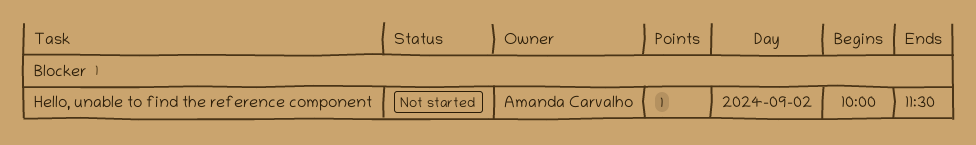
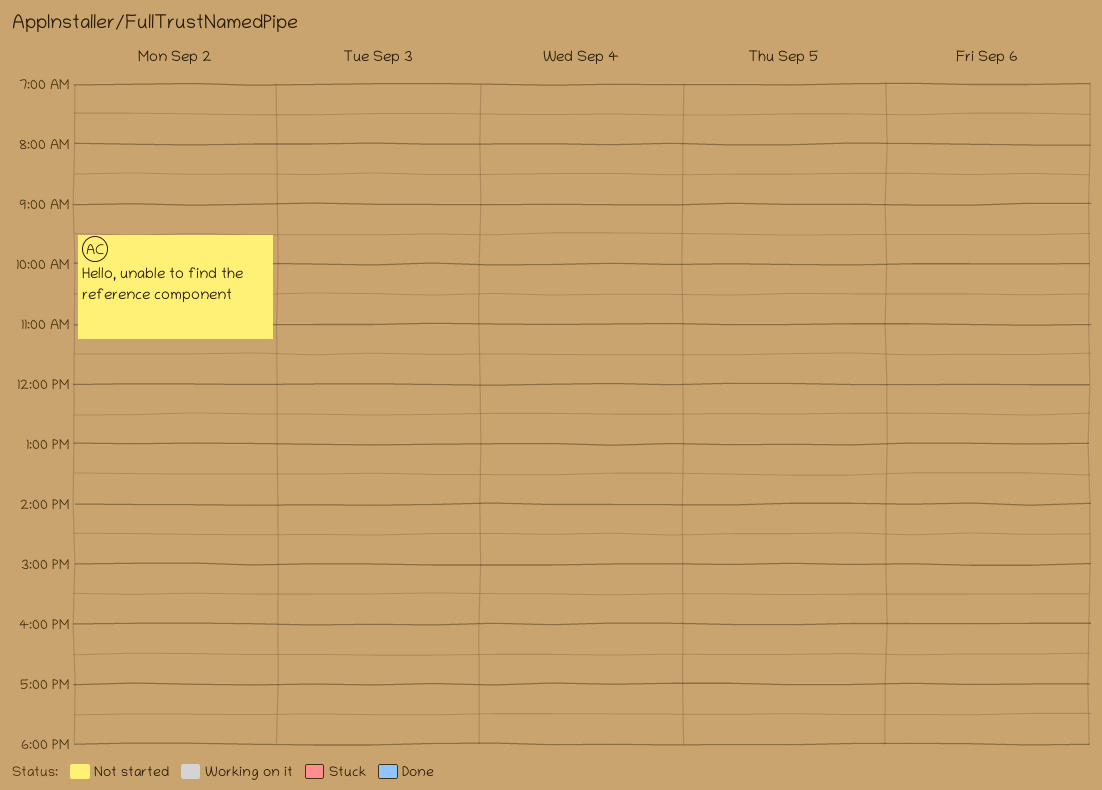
Hello, unable to find the reference component, begins: 10:00 -> 09:30
Hello, unable to find the reference component, ends: 11:30 -> 11:15

